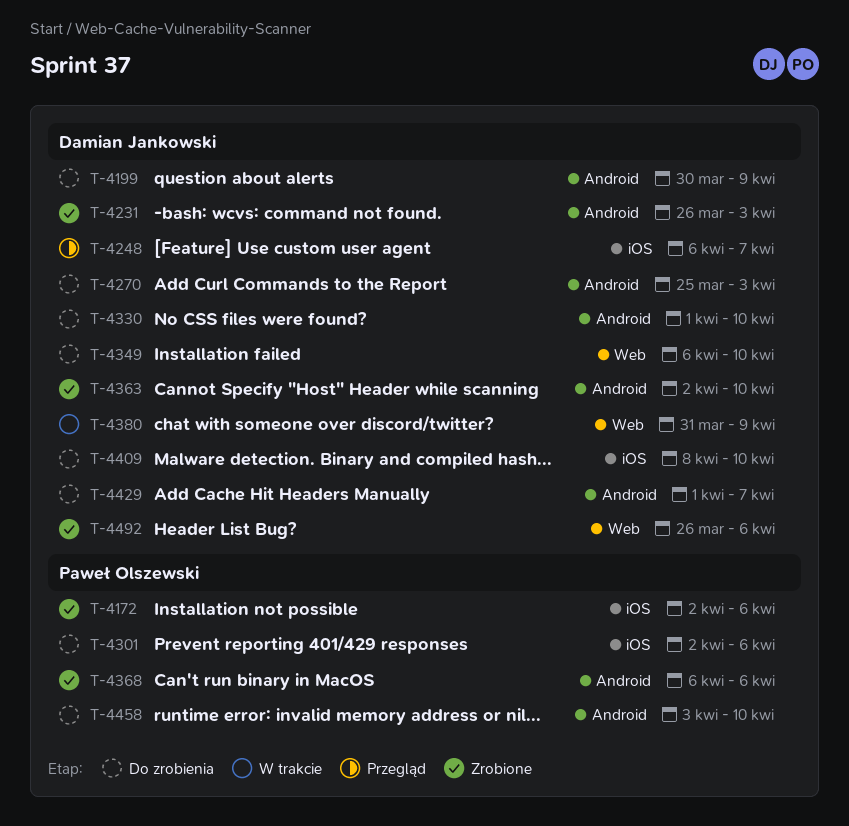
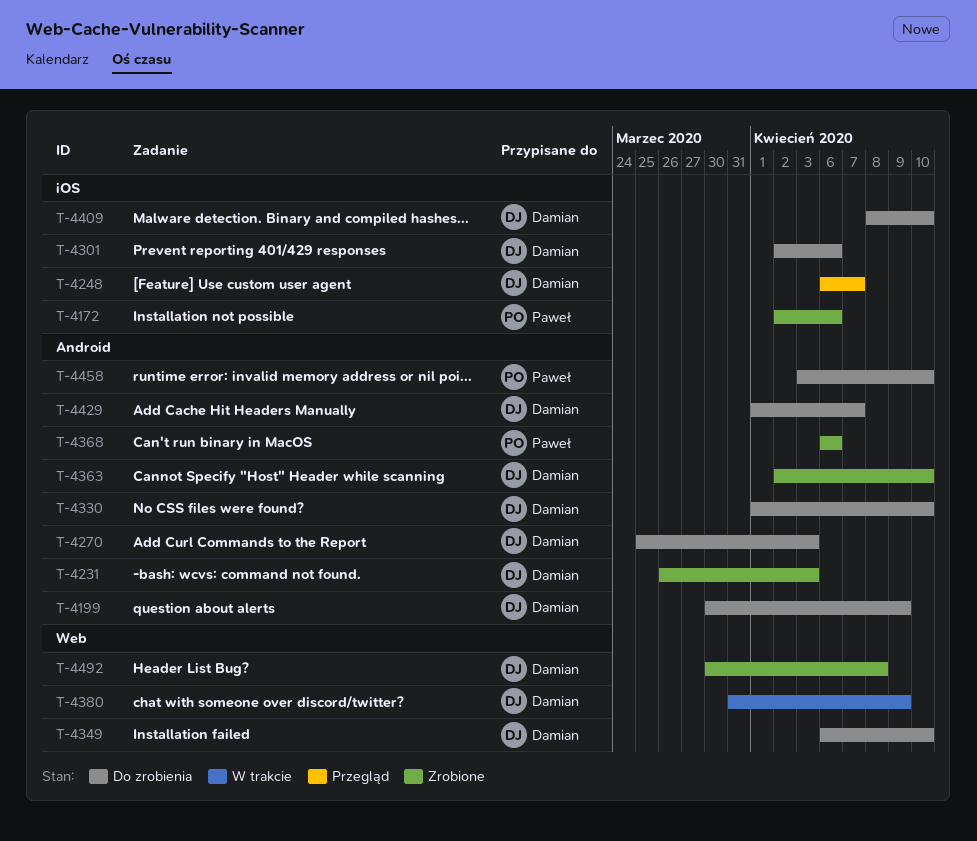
T-4301, owner: Paweł Olszewski -> Damian Jankowski
T-4492, start: Mar 26 -> Mar 30
T-4492, due: Apr 6 -> Apr 8

